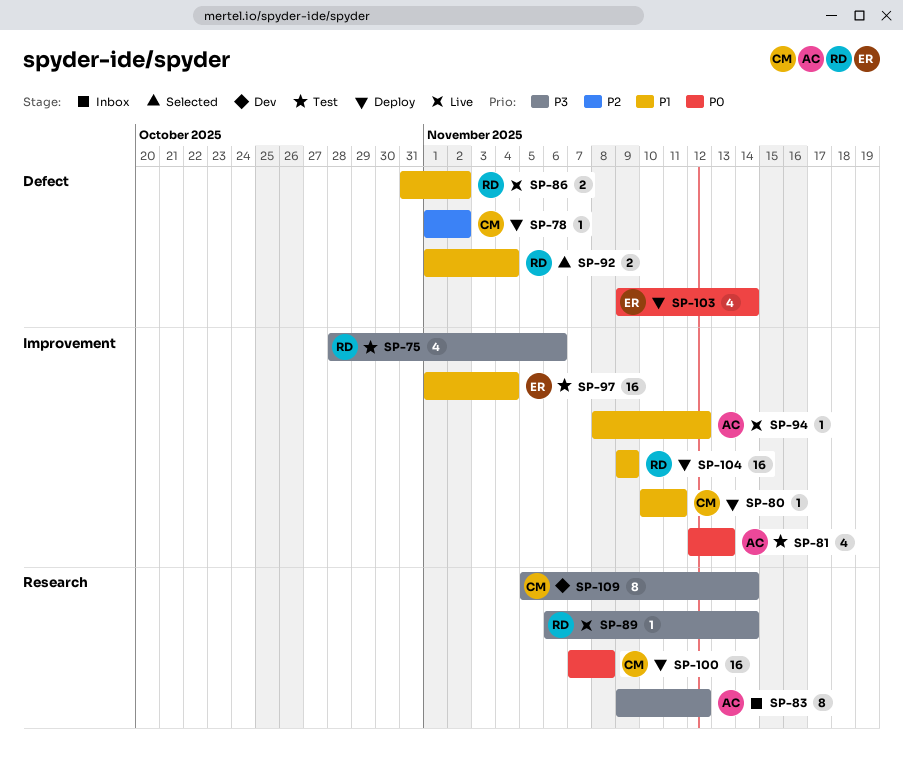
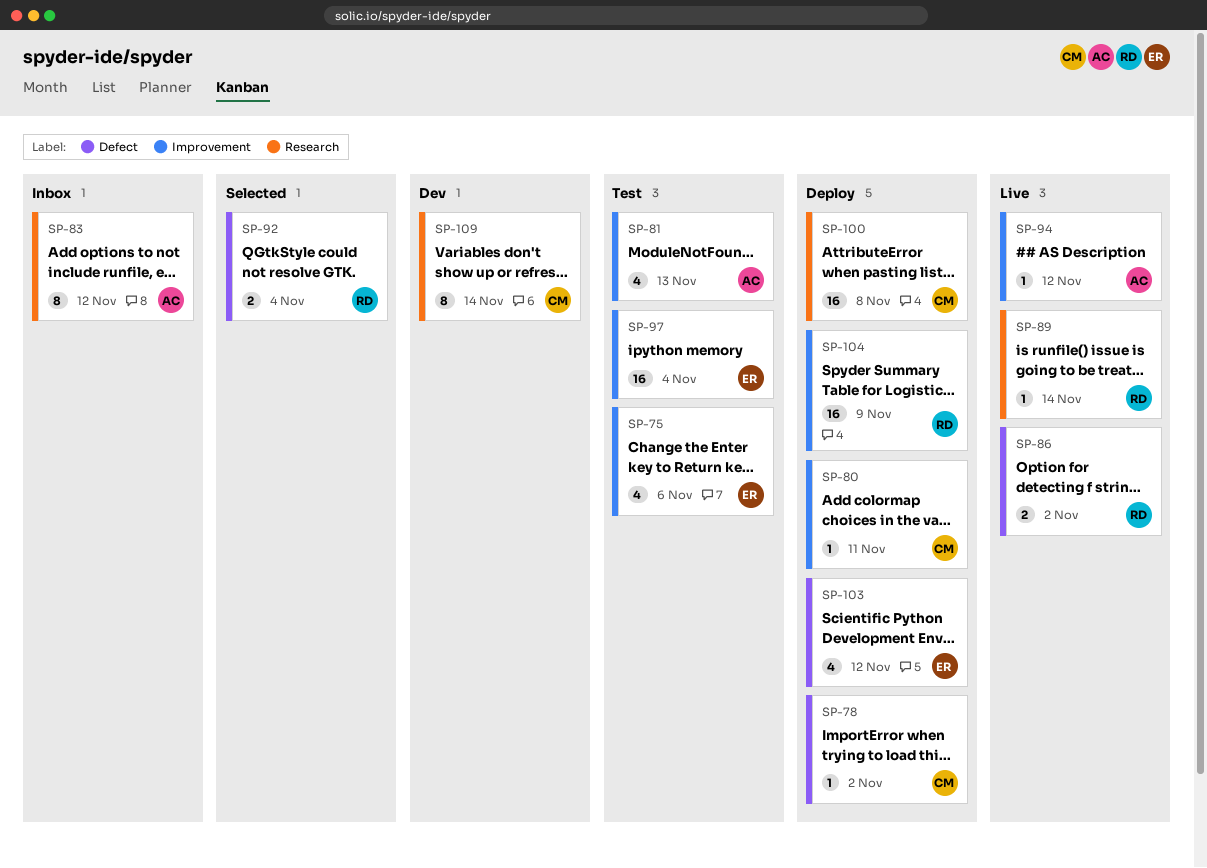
SP-75, owner: RD -> ER
SP-103, due: Nov 14 -> Nov 12

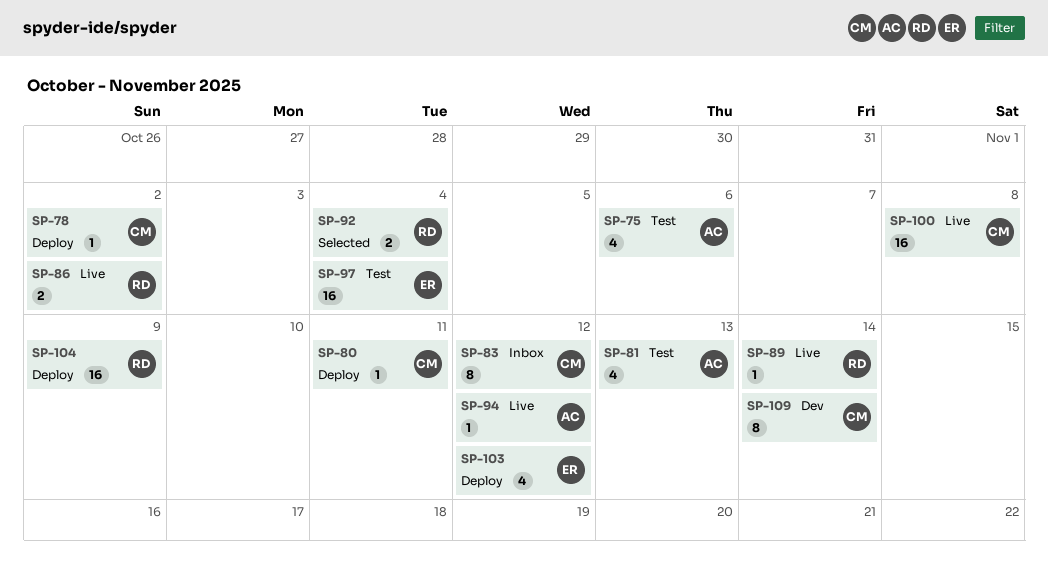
SP-75, owner: ER -> AC
SP-83, owner: AC -> CM
SP-100, status: Deploy -> Live

